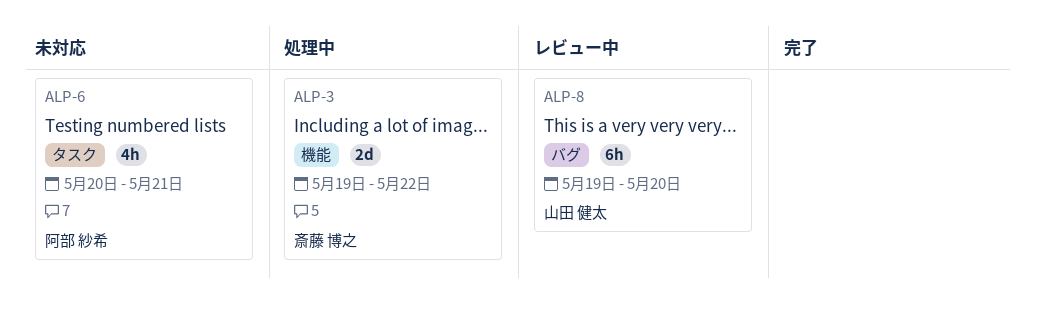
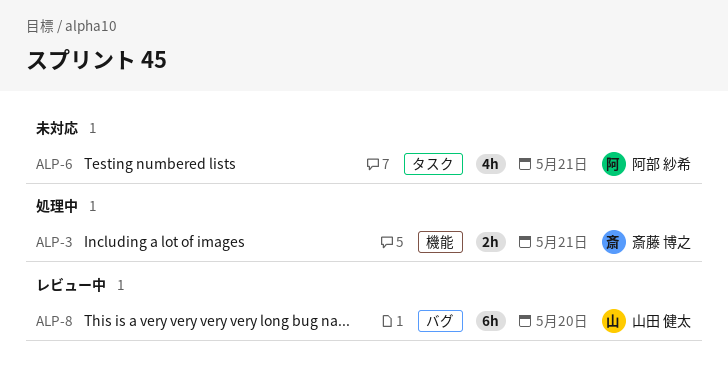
ALP-3, estimate: 2d -> 2h
ALP-3, due: May 22 -> May 21

